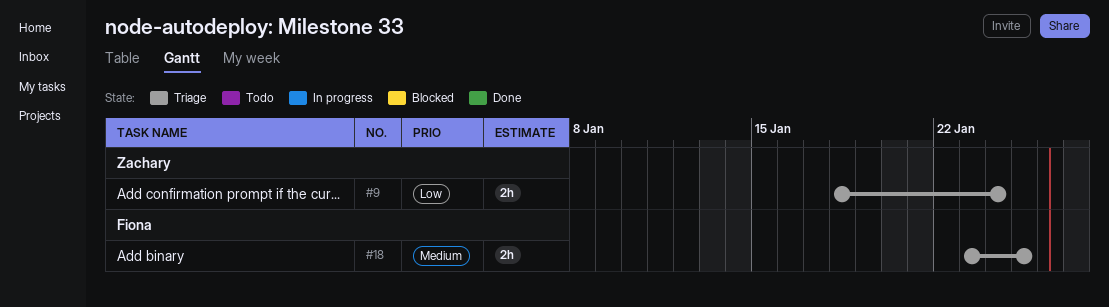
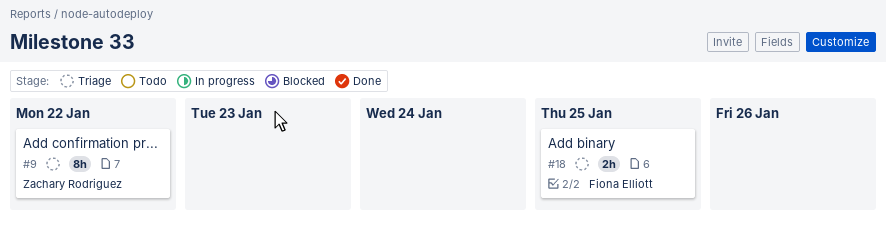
#9, estimate: 2h -> 8h
#9, due: Jan 24 -> Jan 22

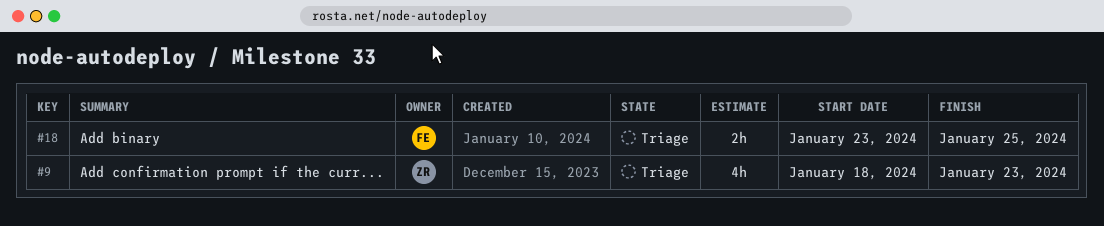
#9, estimate: 8h -> 4h
#9, due: Jan 22 -> Jan 23

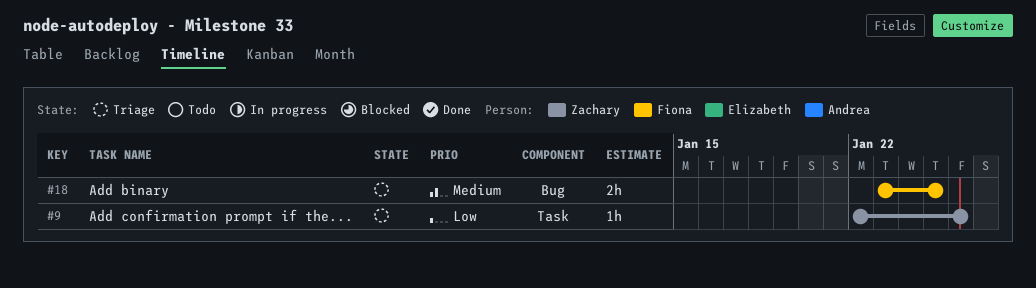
#9, estimate: 4h -> 1h
#9, start: Jan 18 -> Jan 22
#9, due: Jan 23 -> Jan 26

